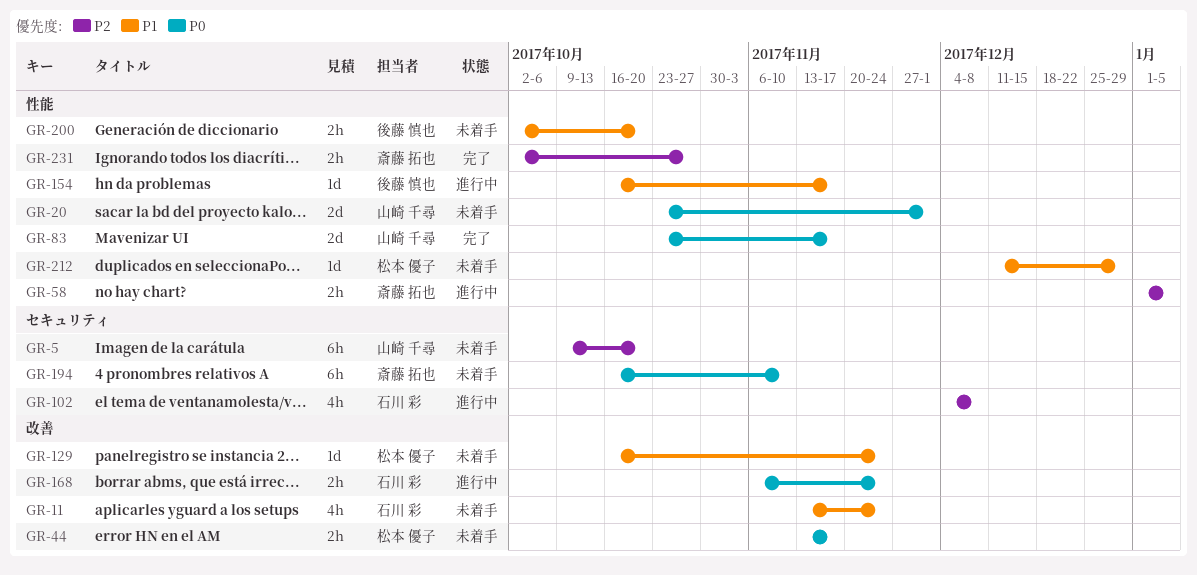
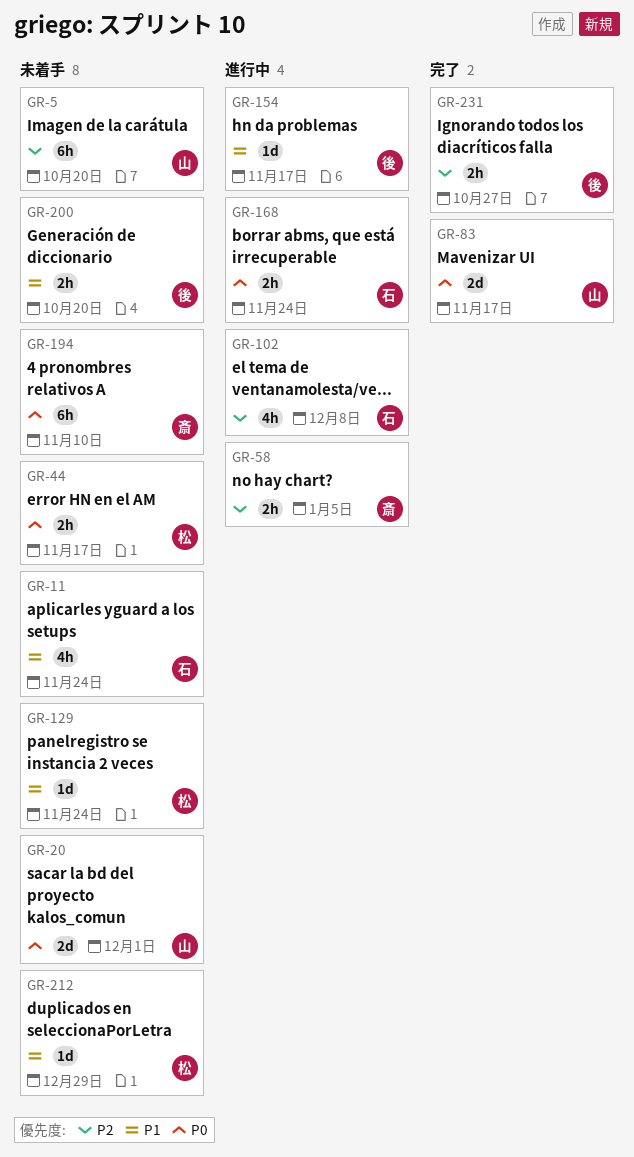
GR-231, owner: 斎藤 拓也 -> 後藤 慎也

